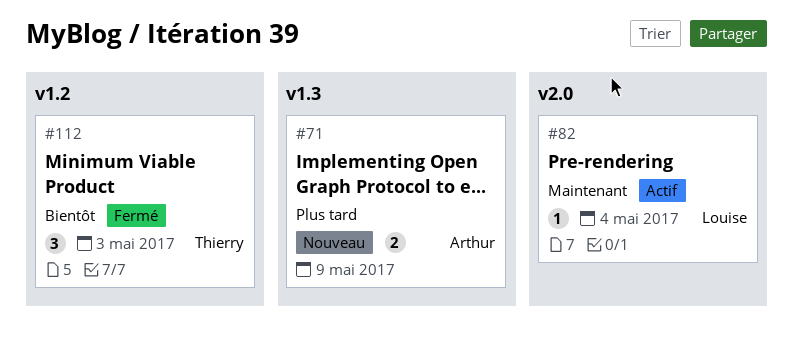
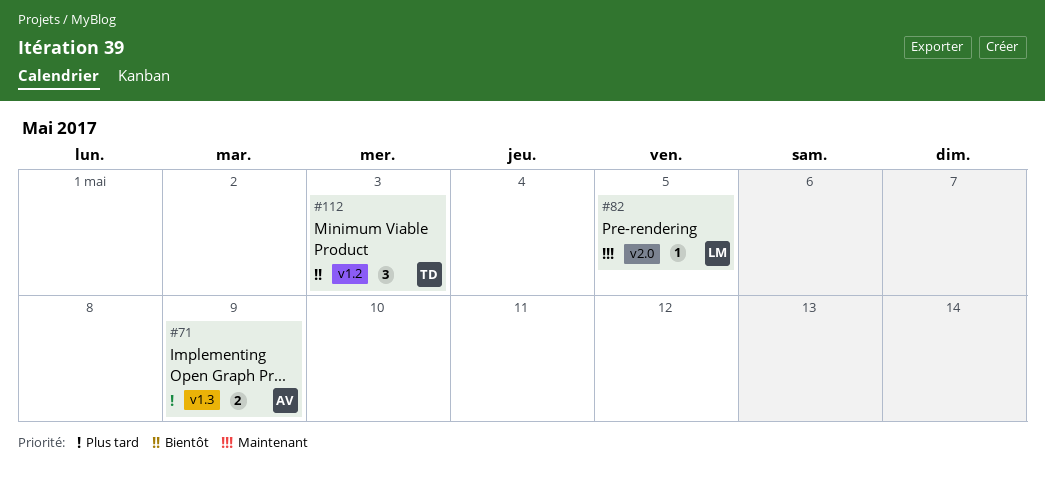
#82, due: May 4 -> May 5

